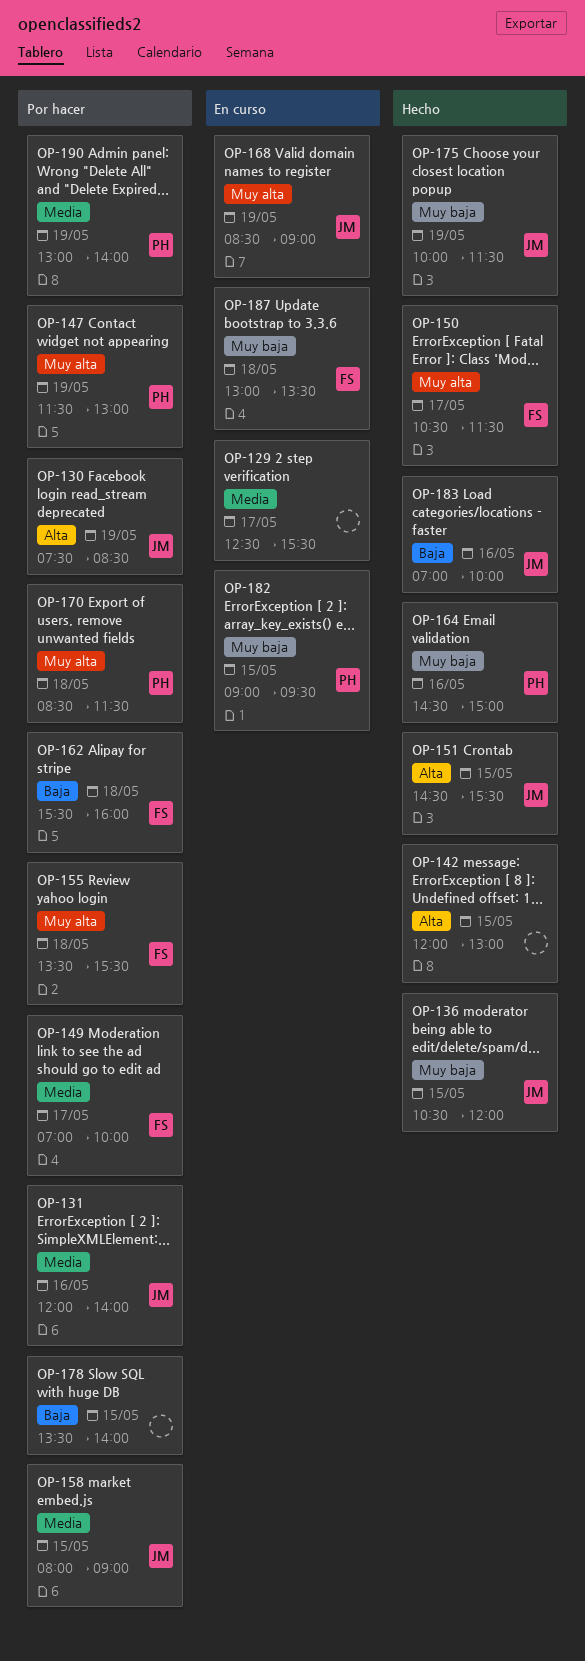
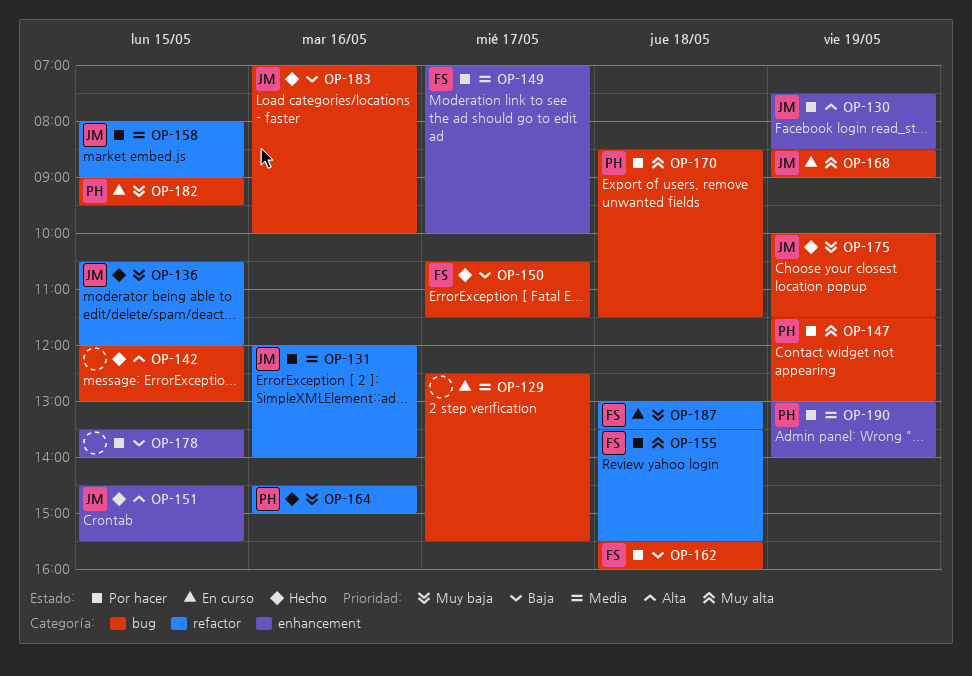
OP-150, priority: Muy alta -> Baja

